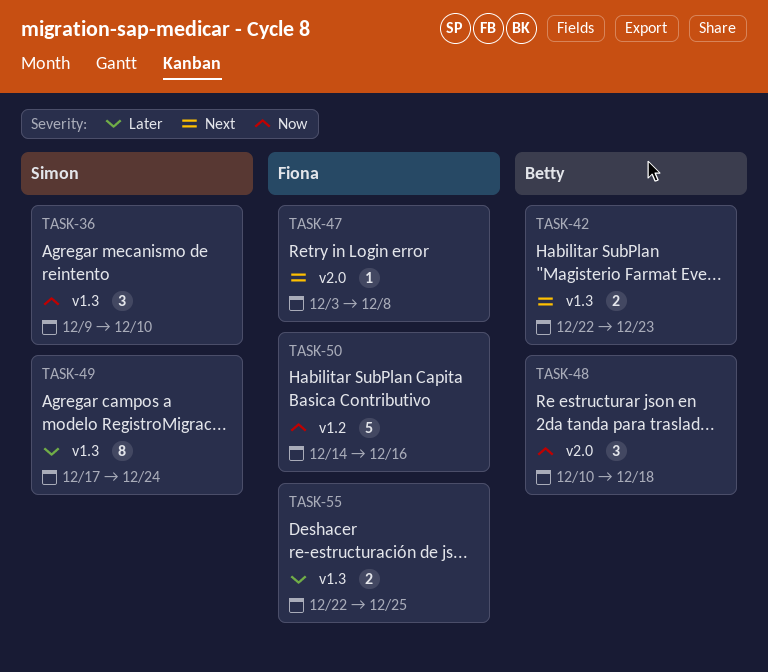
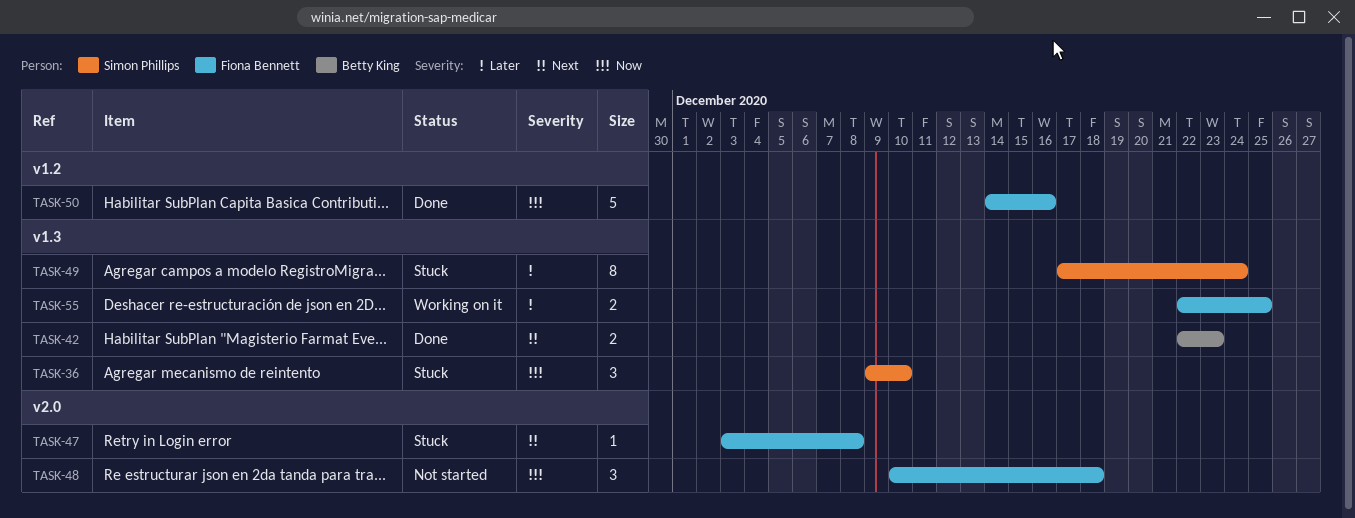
TASK-48, owner: Betty King -> Fiona Bennett

